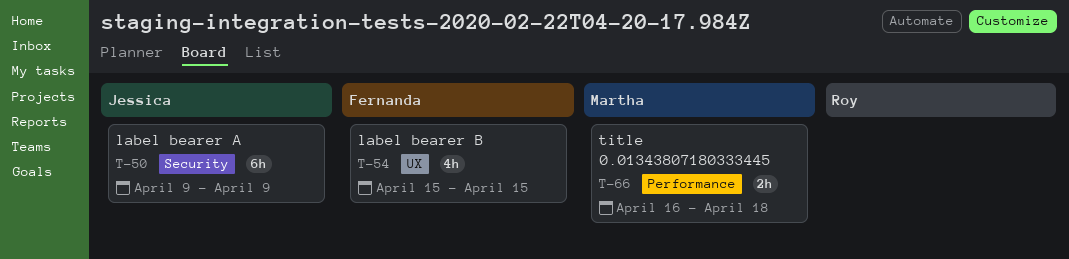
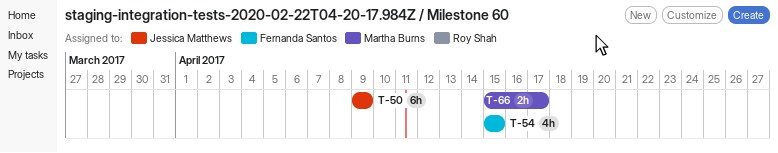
T-66, start: Apr 16 -> Apr 15
T-66, due: Apr 18 -> Apr 17

